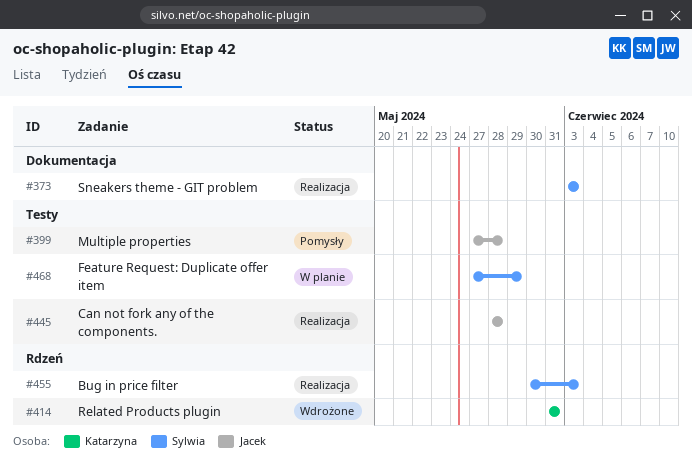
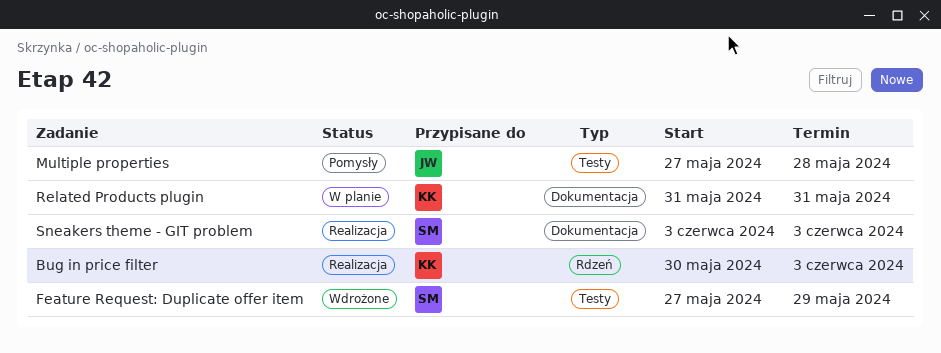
Bug in price filter, owner: Sylwia -> Katarzyna
Can not fork any of the components.: present -> none
Feature Request: Duplicate offer item, status: W planie -> Wdrożone
Related Products plugin, status: Wdrożone -> W planie
Related Products plugin, label: Rdzeń -> Dokumentacja

